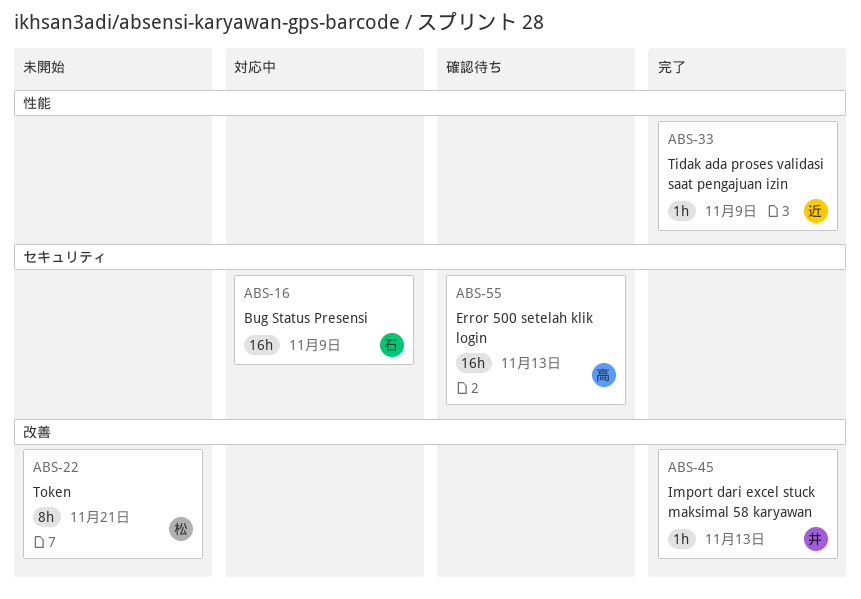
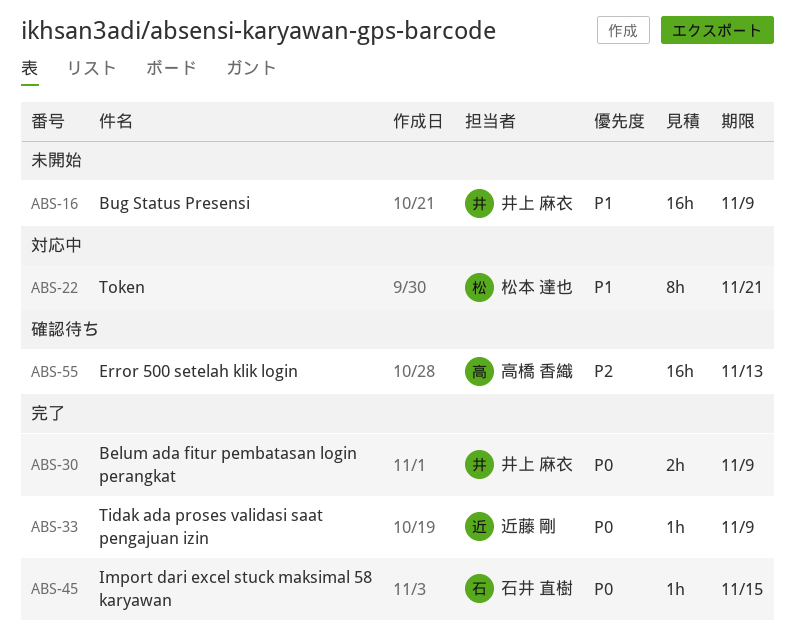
ABS-16, status: 対応中 -> 未開始
ABS-16, owner: 石井 直樹 -> 井上 麻衣
ABS-22, status: 未開始 -> 対応中
ABS-30: none -> present
ABS-45, owner: 井上 麻衣 -> 石井 直樹
ABS-45, due: Nov 13 -> Nov 15

